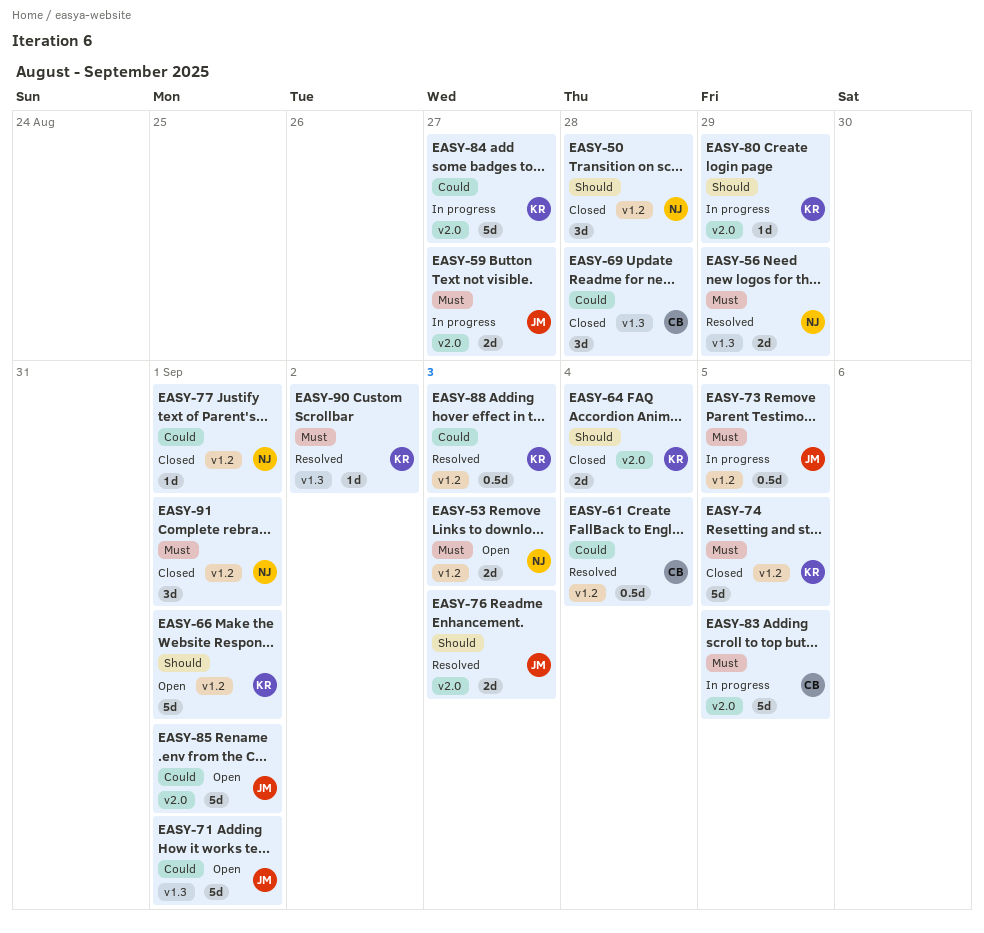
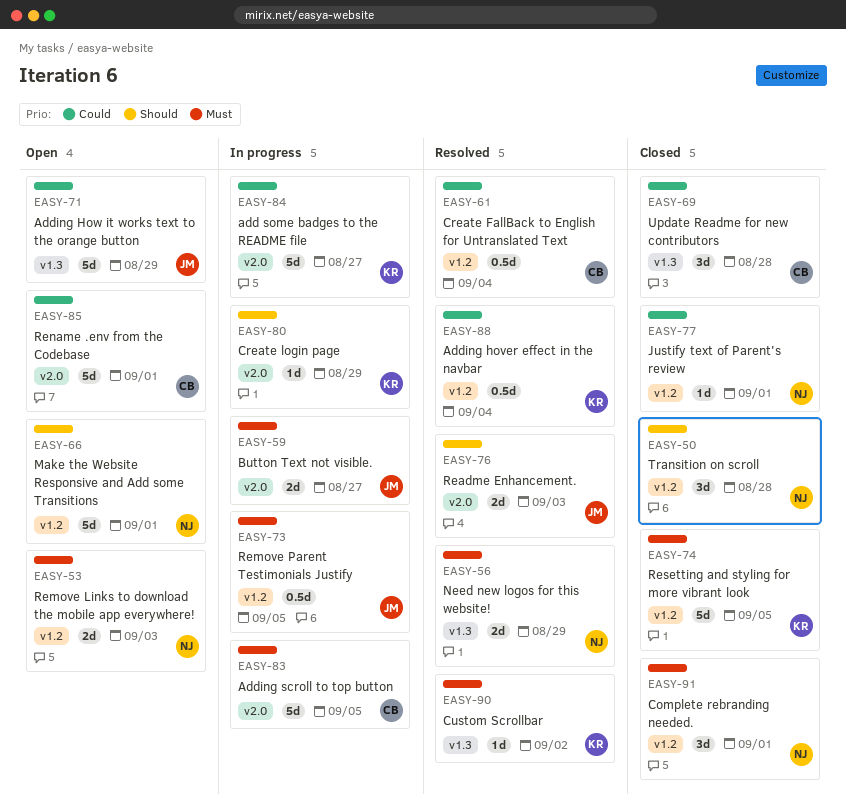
EASY-64: present -> none
EASY-66, owner: KR -> NJ
EASY-71, due: Sep 1 -> Aug 29
EASY-85, owner: JM -> CB
EASY-88, due: Sep 3 -> Sep 4

